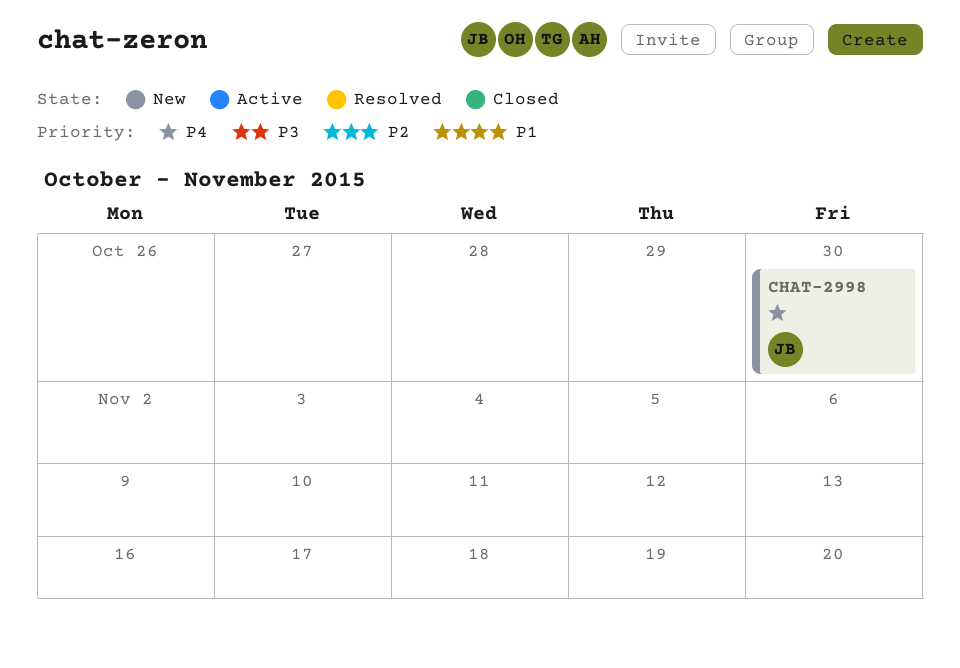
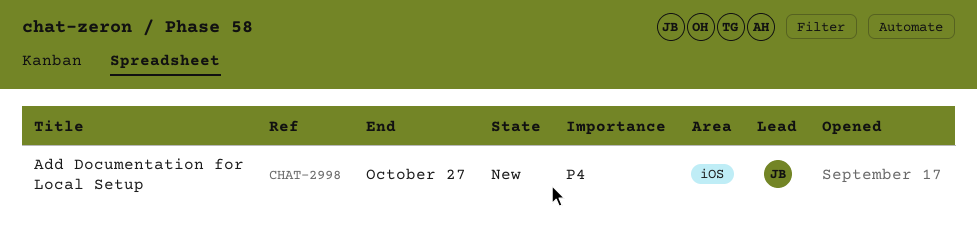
CHAT-2998, due: Oct 30 -> Oct 27

